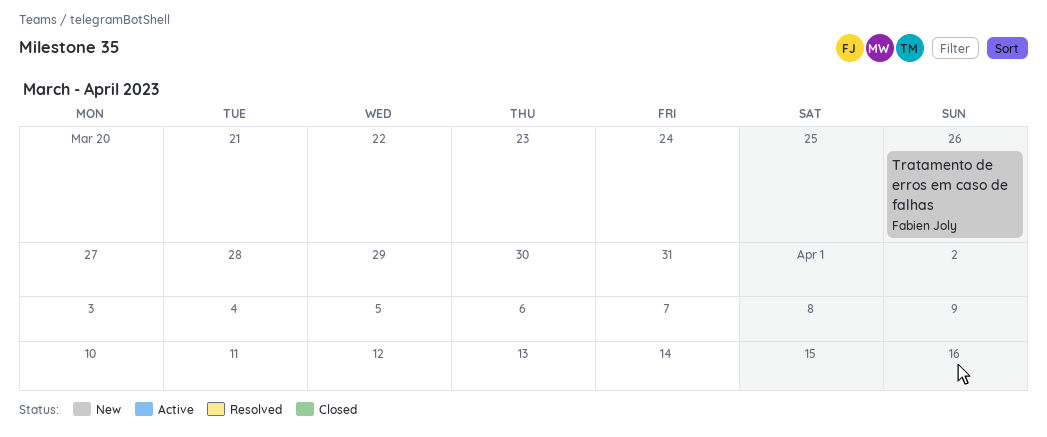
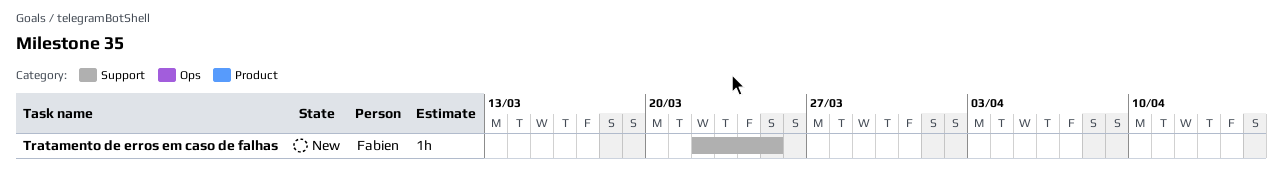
Tratamento de erros em caso de falhas, due: Mar 26 -> Mar 25

